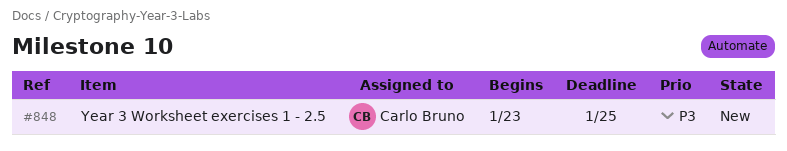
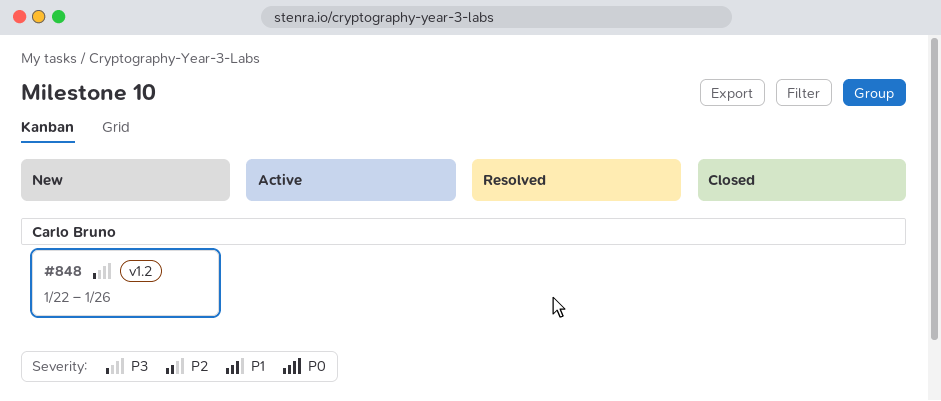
#848, start: Jan 23 -> Jan 22
#848, due: Jan 25 -> Jan 26

